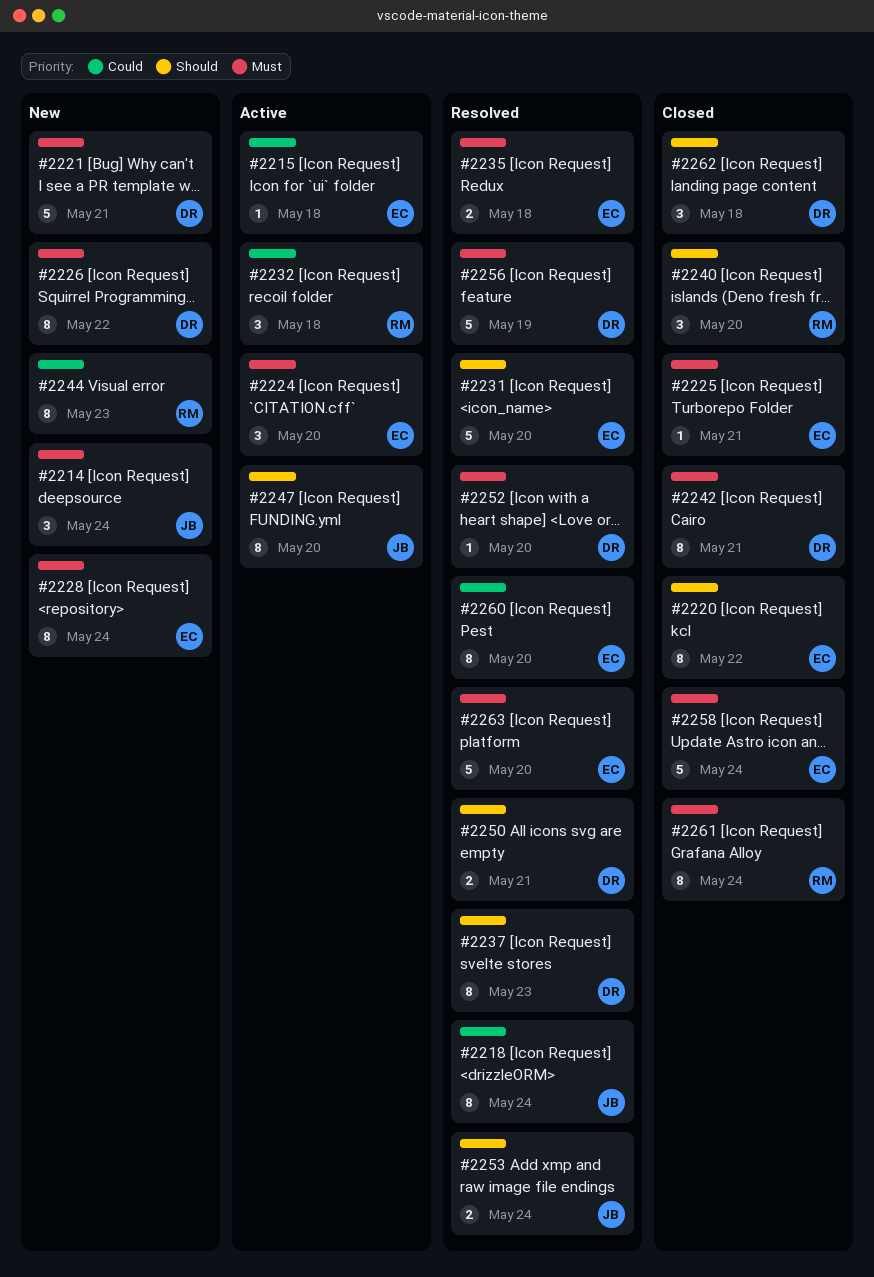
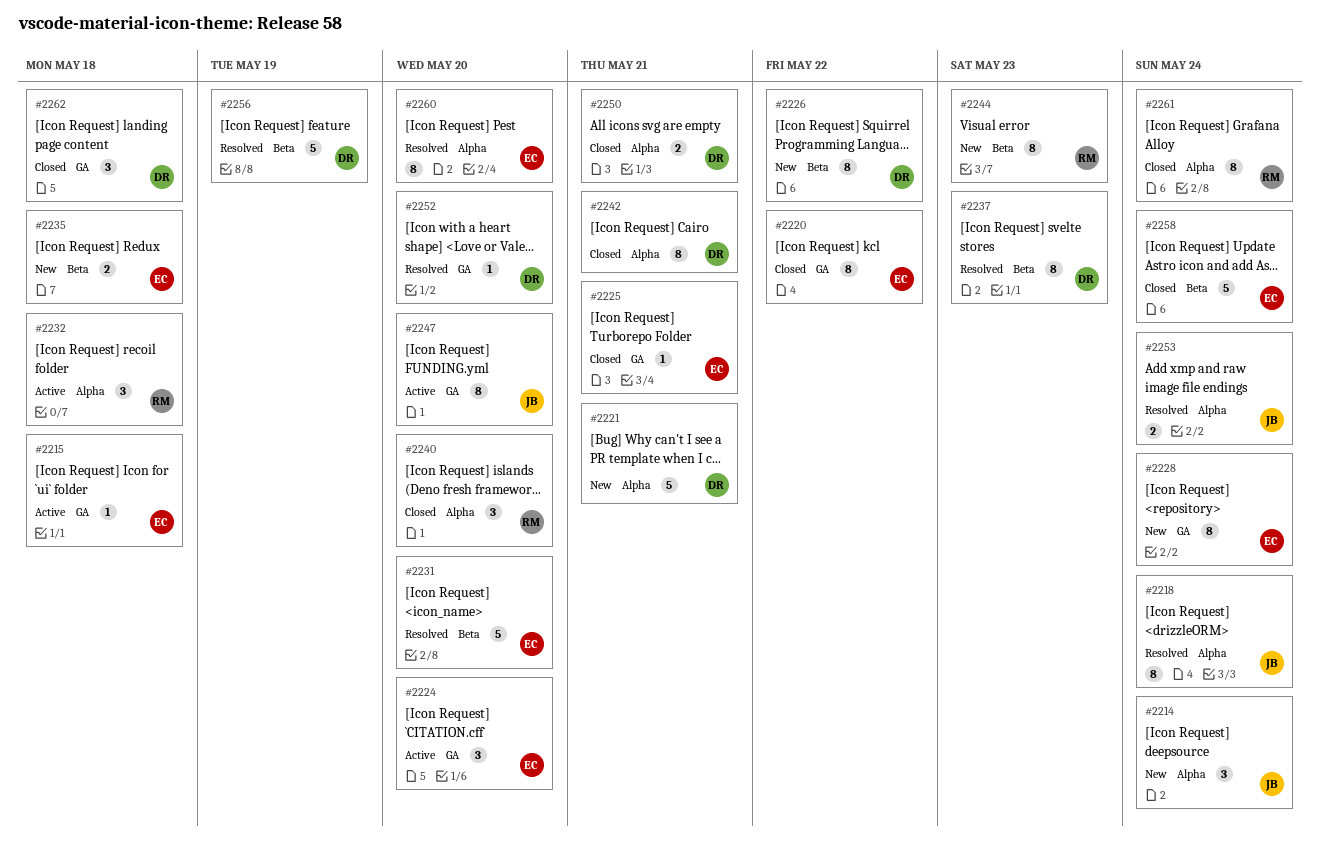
#2235, status: Resolved -> New
#2250, status: Resolved -> Closed
#2263: present -> none

